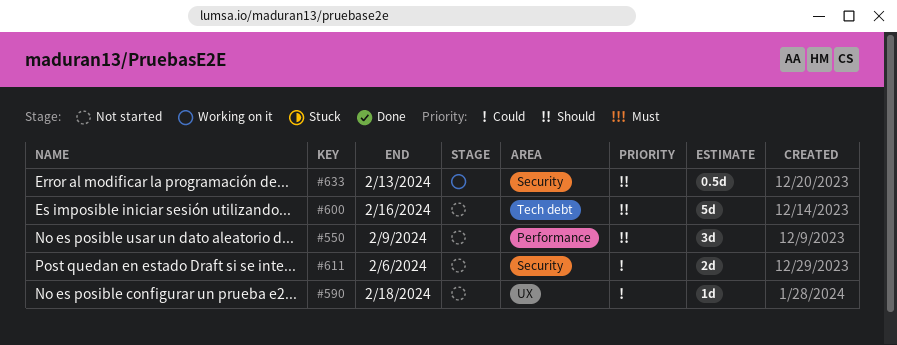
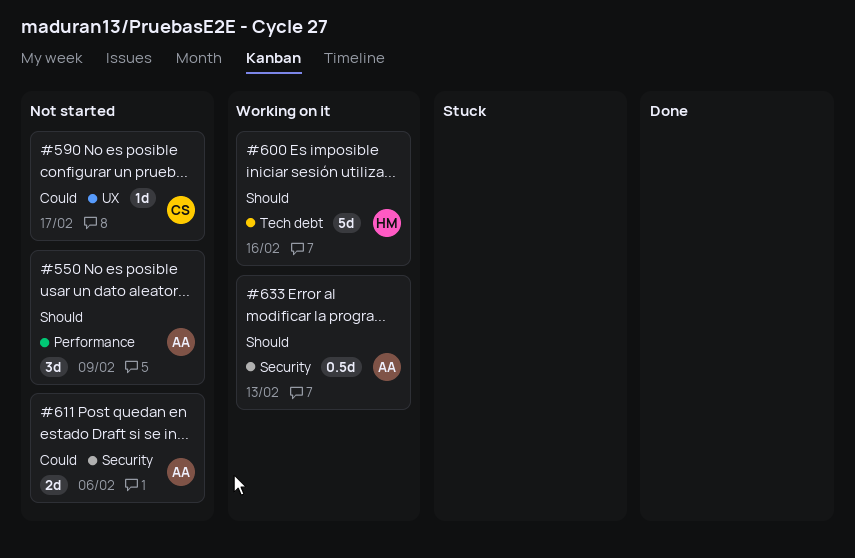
#590, due: Feb 18 -> Feb 17
#600, status: Not started -> Working on it

